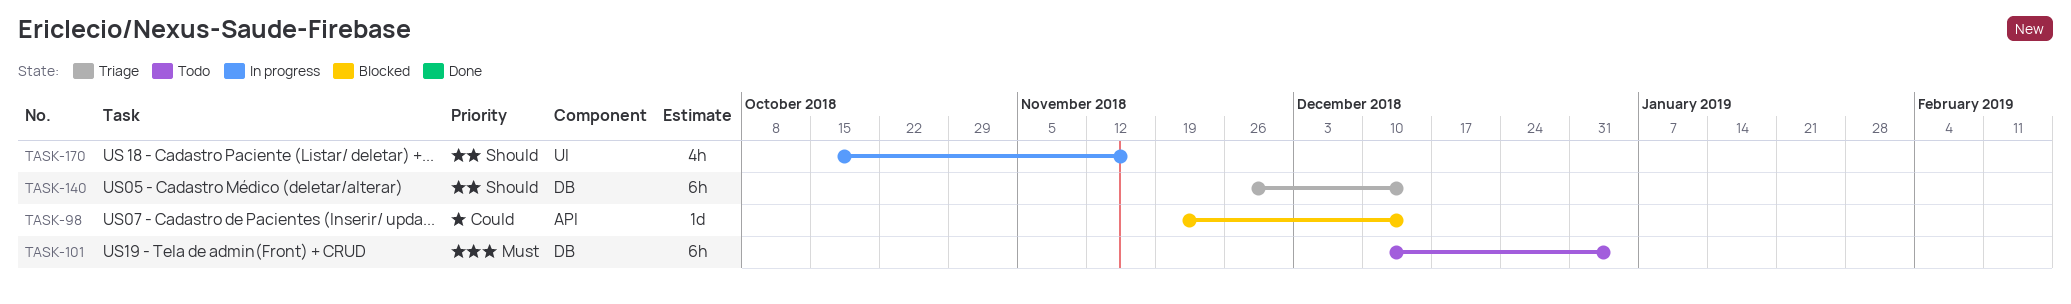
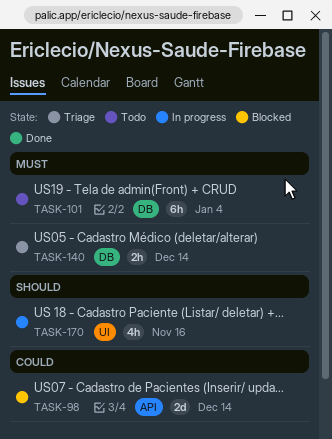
TASK-98, estimate: 1d -> 2d
TASK-140, priority: Should -> Must
TASK-140, estimate: 6h -> 2h

